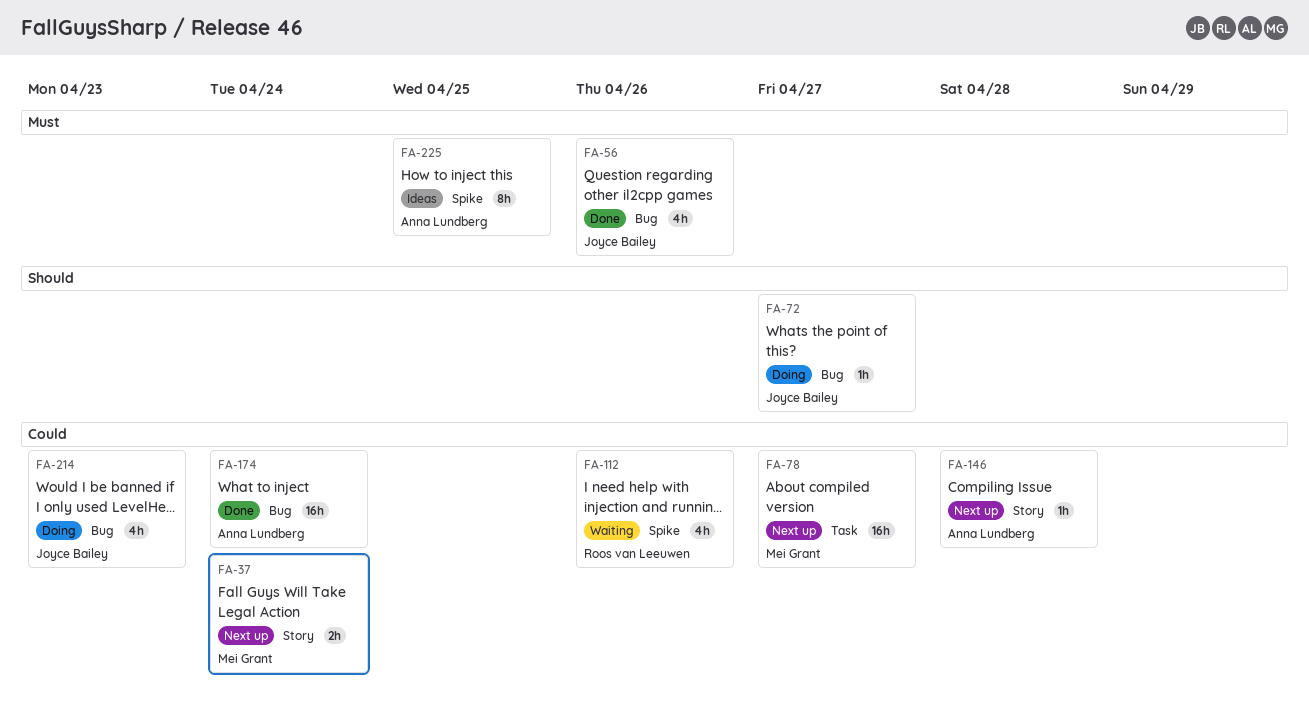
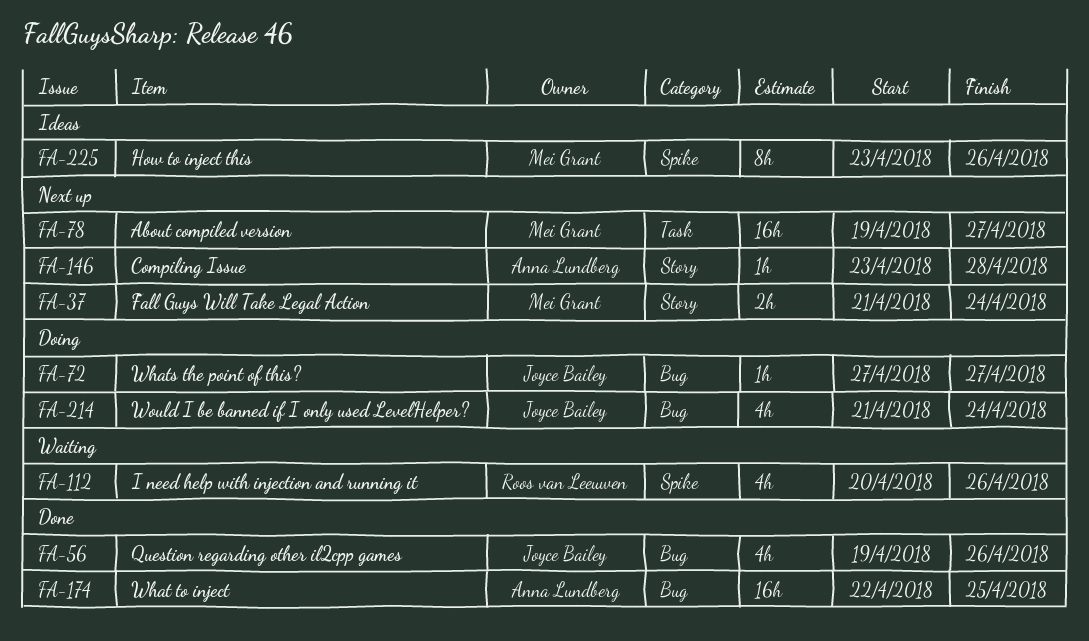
FA-174, due: Apr 24 -> Apr 25
FA-214, due: Apr 23 -> Apr 24
FA-225, owner: Anna Lundberg -> Mei Grant
FA-225, due: Apr 25 -> Apr 26

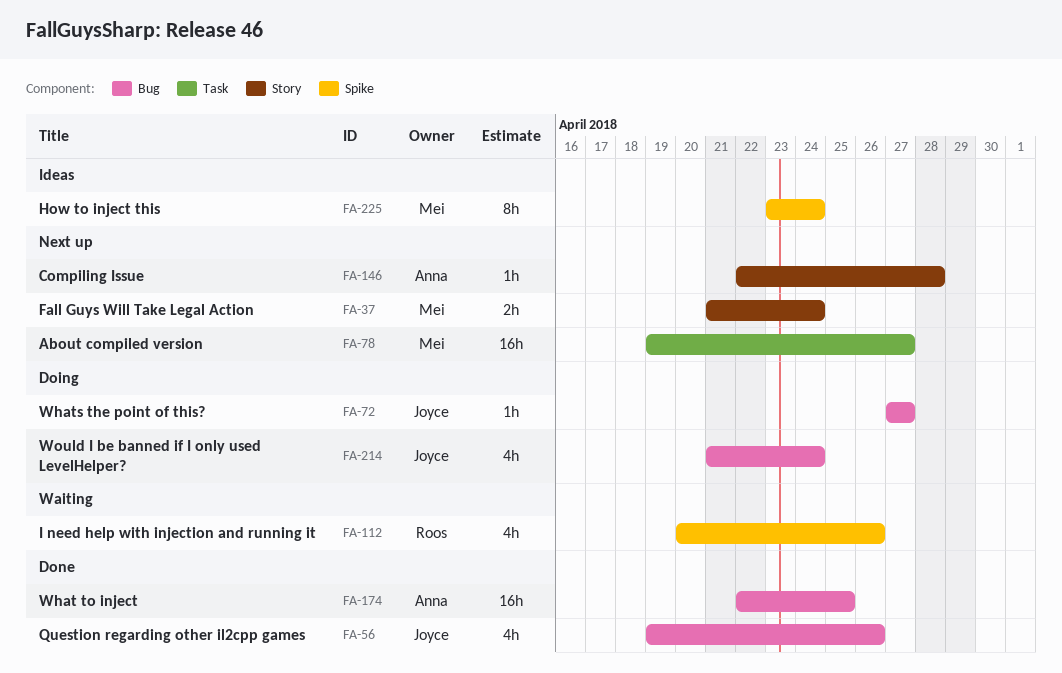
FA-146, start: Apr 23 -> Apr 22
FA-225, due: Apr 26 -> Apr 24

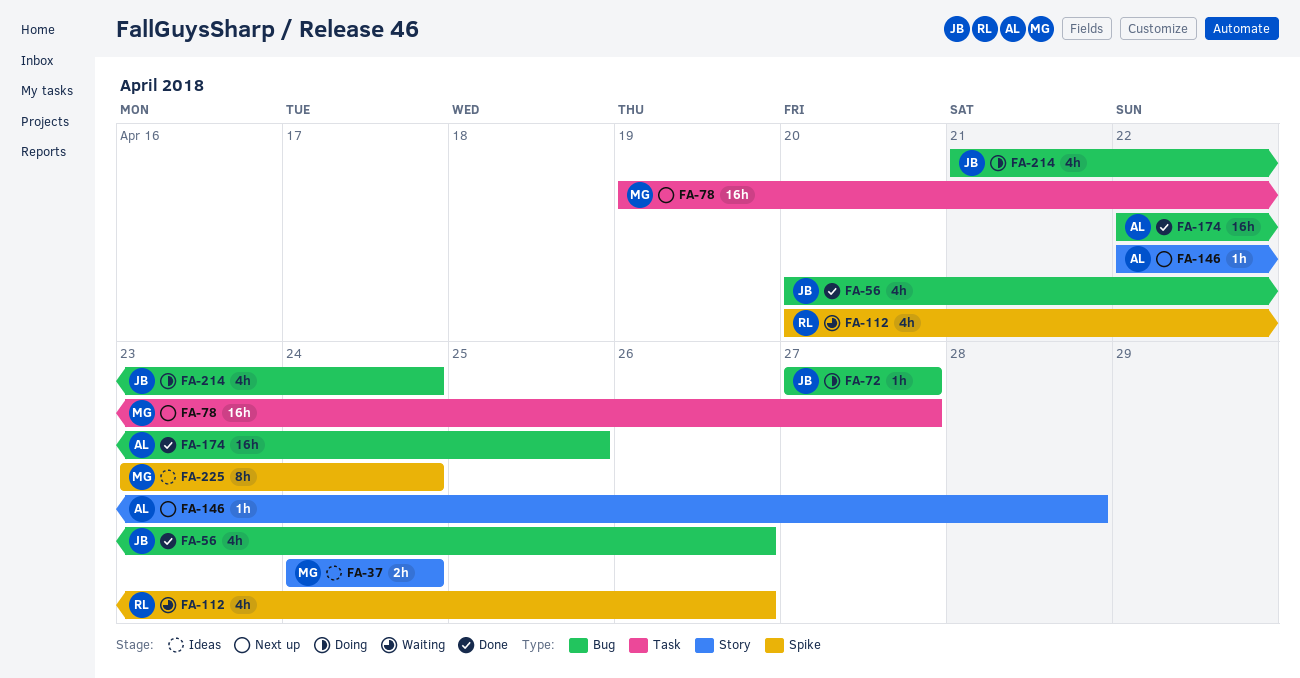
FA-37, status: Next up -> Ideas
FA-37, start: Apr 21 -> Apr 24
FA-56, start: Apr 19 -> Apr 20

